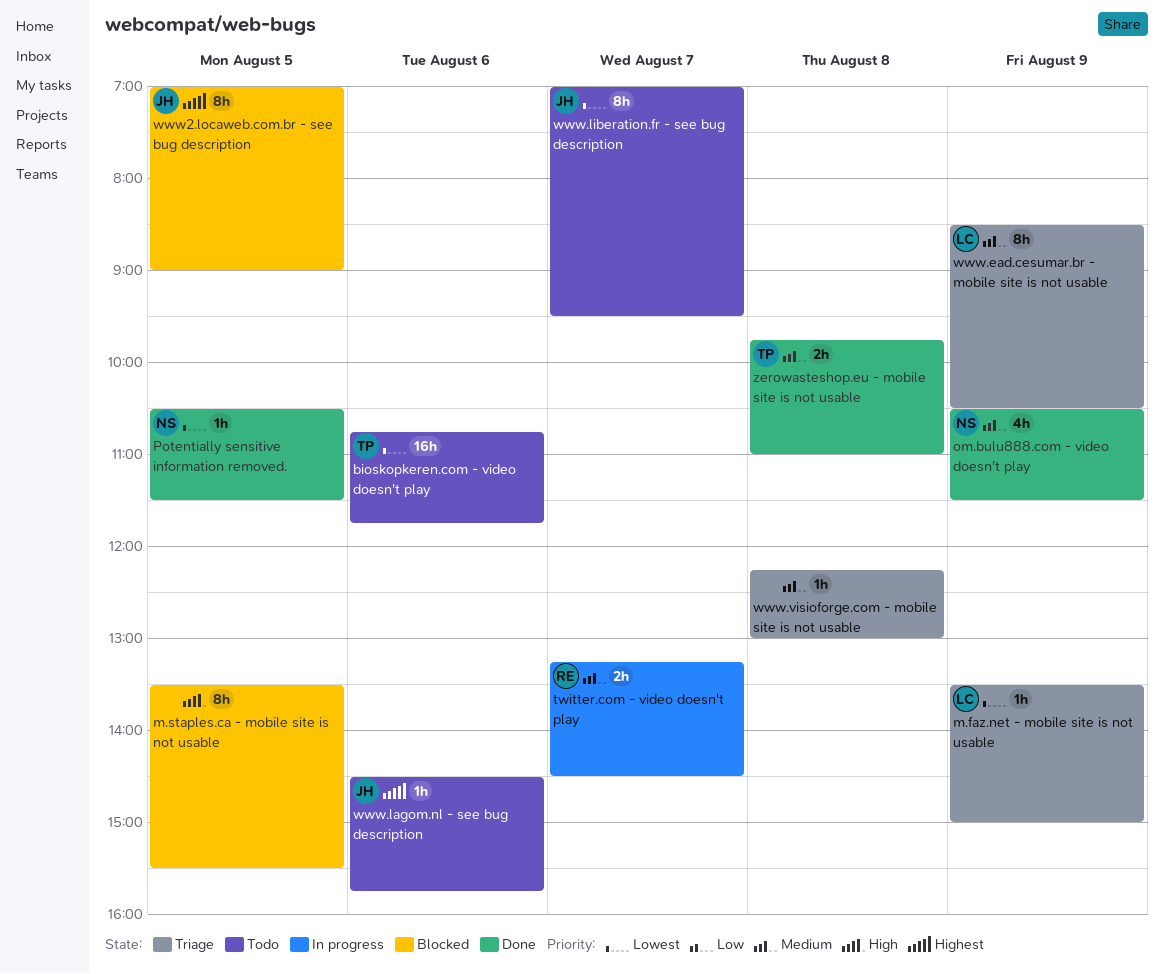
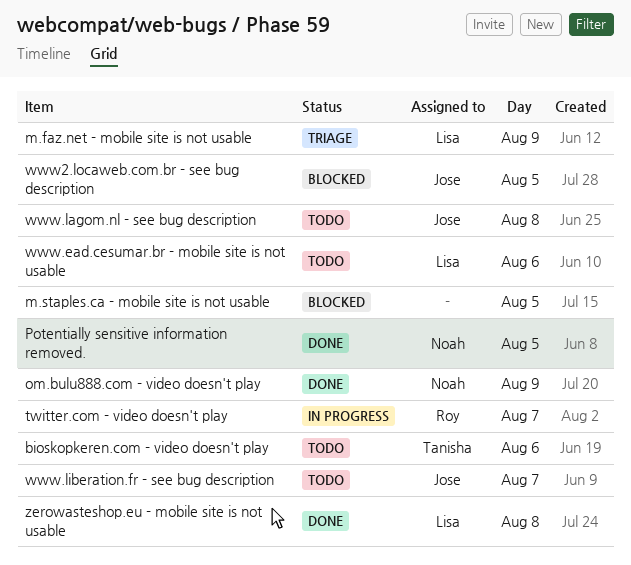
www.ead.cesumar.br - mobile site is not usable, status: Triage -> Todo
www.ead.cesumar.br - mobile site is not usable, day: Aug 9 -> Aug 6
www.lagom.nl - see bug description, day: Aug 6 -> Aug 8
www.visioforge.com - mobile site is not usable: present -> none
zerowasteshop.eu - mobile site is not usable, owner: Tanisha -> Lisa

